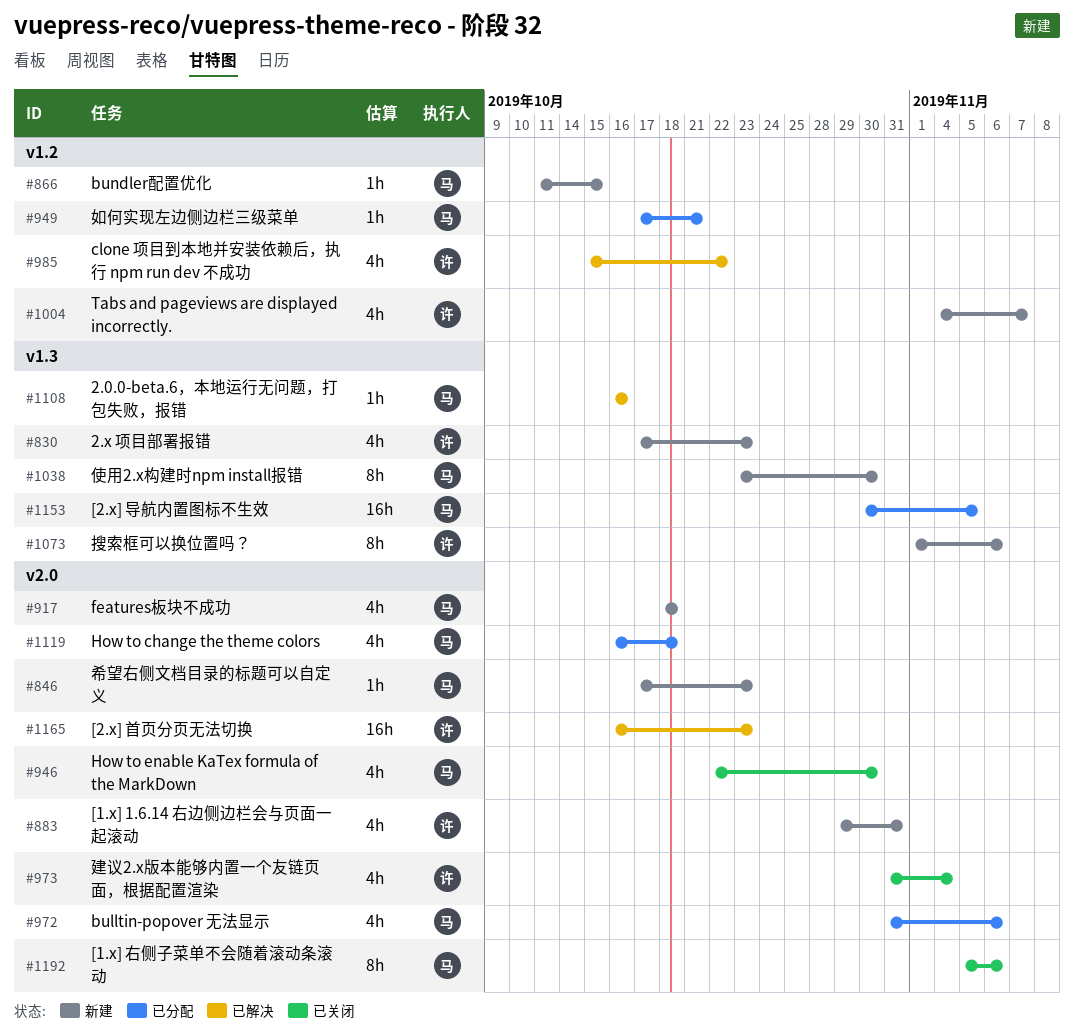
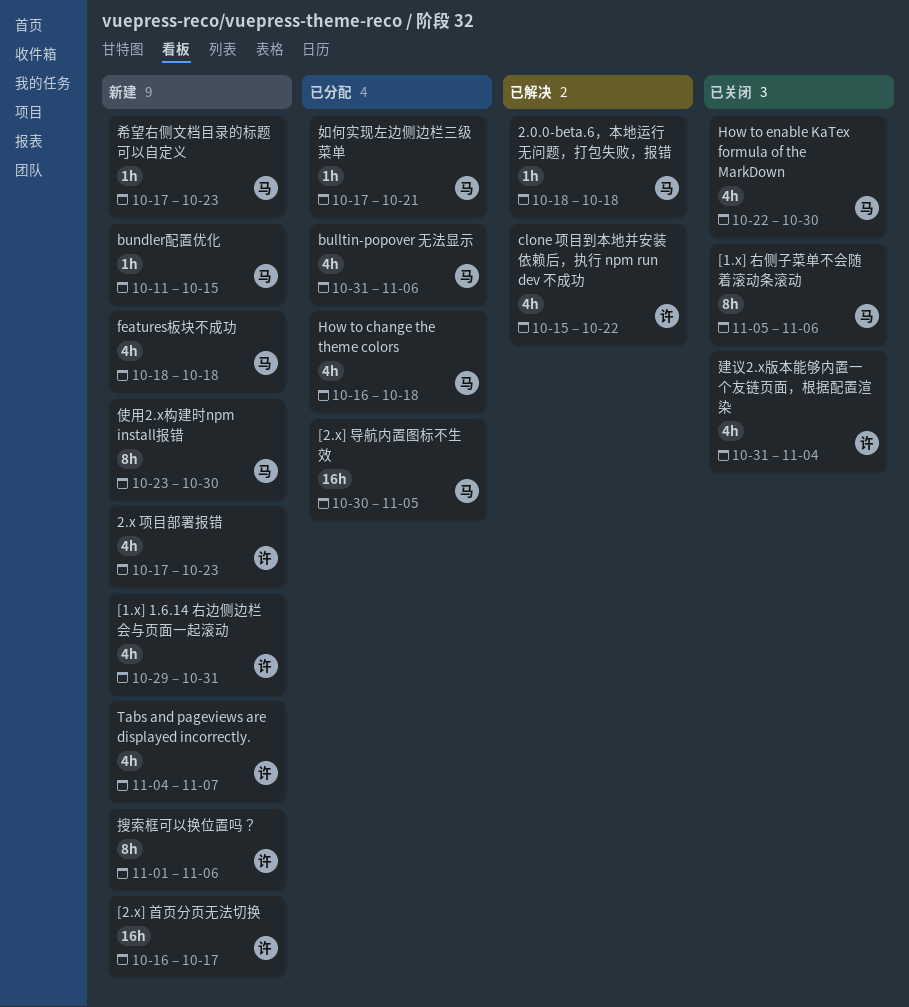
2.0.0-beta.6，本地运行无问题，打包失败，报错, start: Oct 16 -> Oct 18
2.0.0-beta.6，本地运行无问题，打包失败，报错, due: Oct 16 -> Oct 18
[2.x] 首页分页无法切换, status: 已解决 -> 新建
[2.x] 首页分页无法切换, due: Oct 23 -> Oct 17

